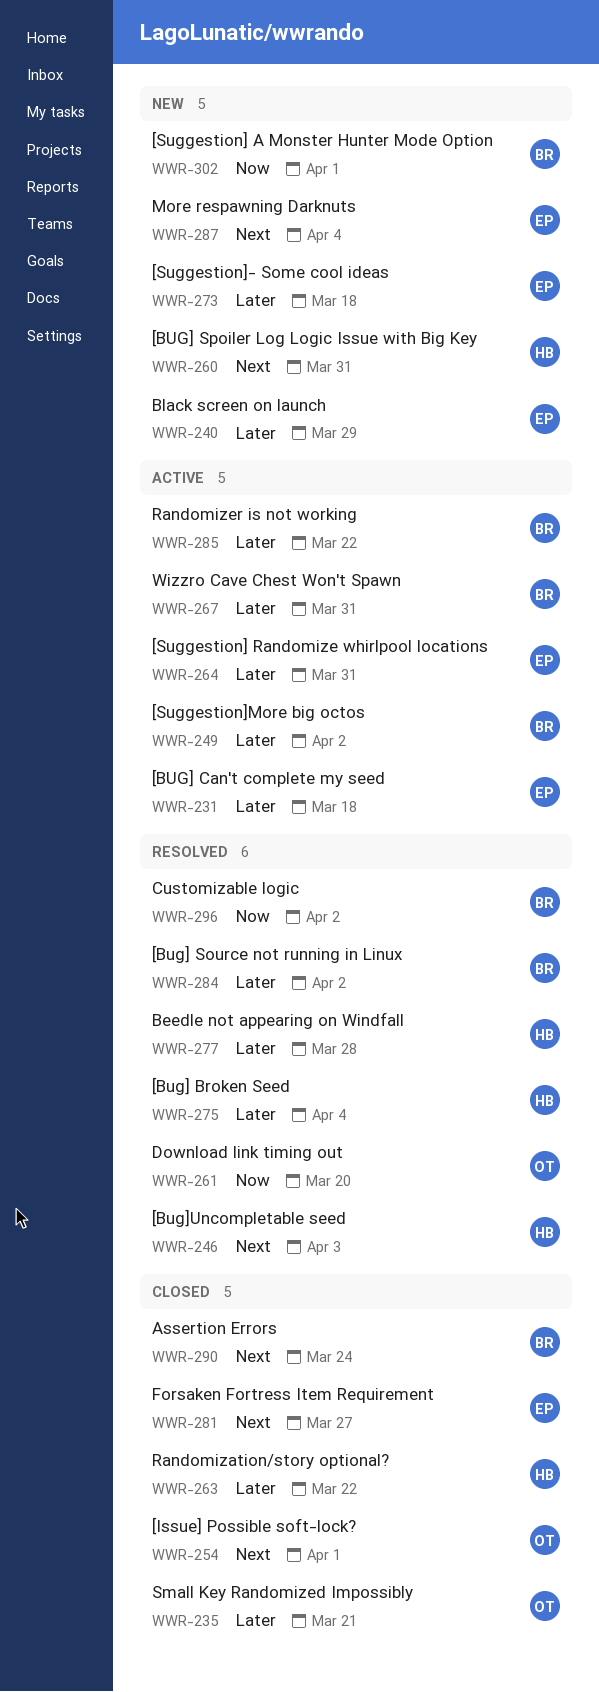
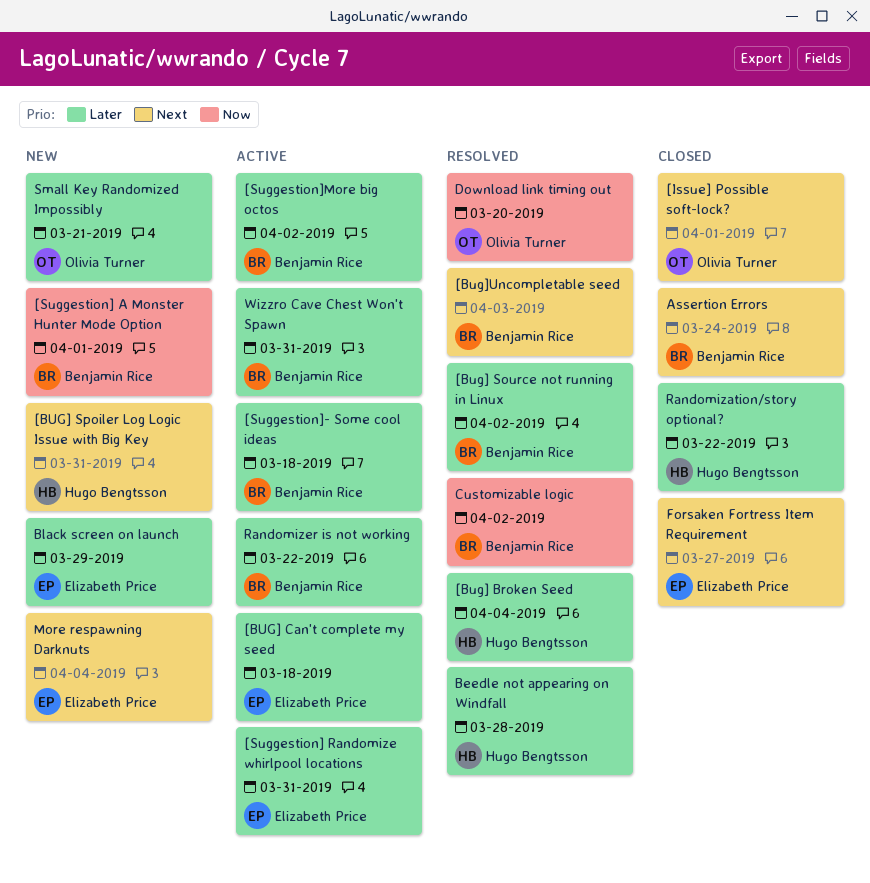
[Bug]Uncompletable seed, owner: Hugo Bengtsson -> Benjamin Rice
[Suggestion]- Some cool ideas, status: New -> Active
[Suggestion]- Some cool ideas, owner: Elizabeth Price -> Benjamin Rice
Small Key Randomized Impossibly, status: Closed -> New

